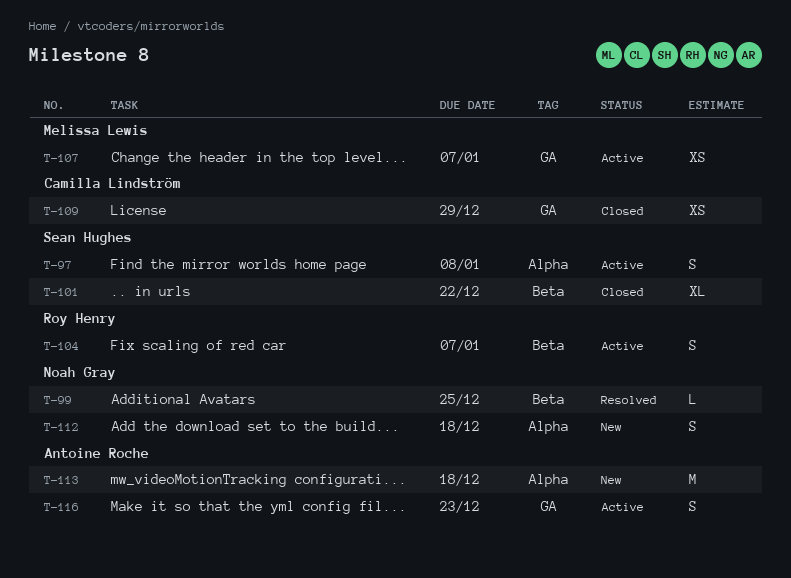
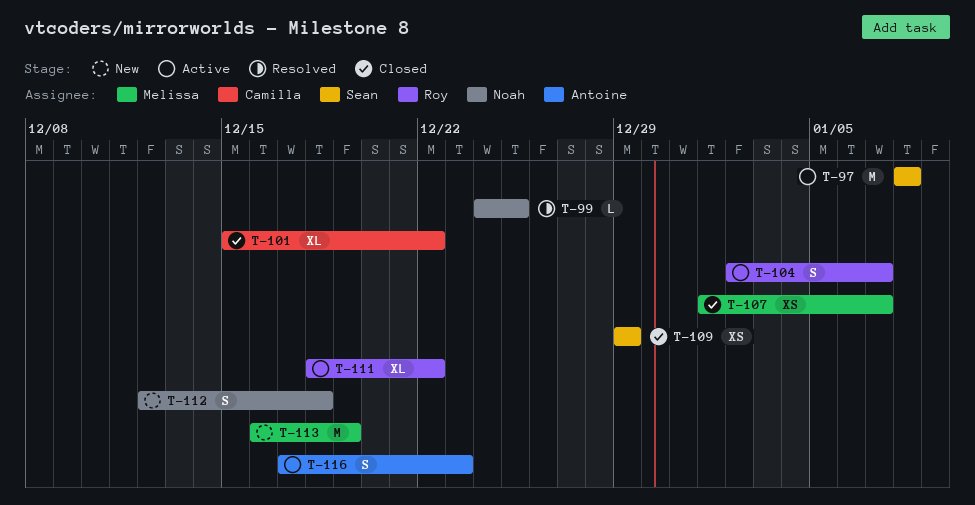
T-97, estimate: S -> M
T-101, owner: Sean Hughes -> Camilla Lindström
T-107, status: Active -> Closed
T-109, owner: Camilla Lindström -> Sean Hughes
T-111: none -> present
T-113, owner: Antoine Roche -> Melissa Lewis
T-113, due: Dec 18 -> Dec 19

